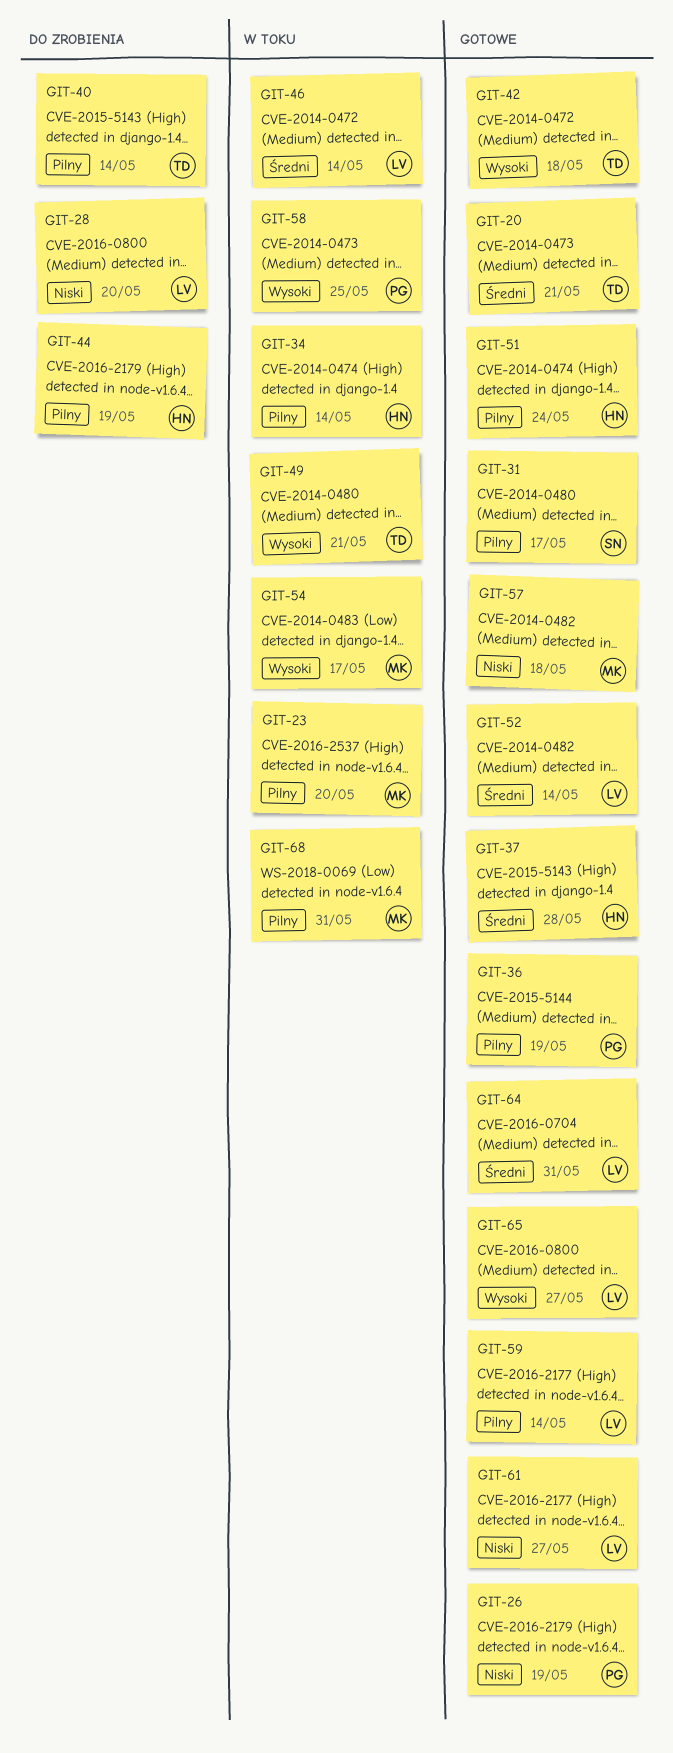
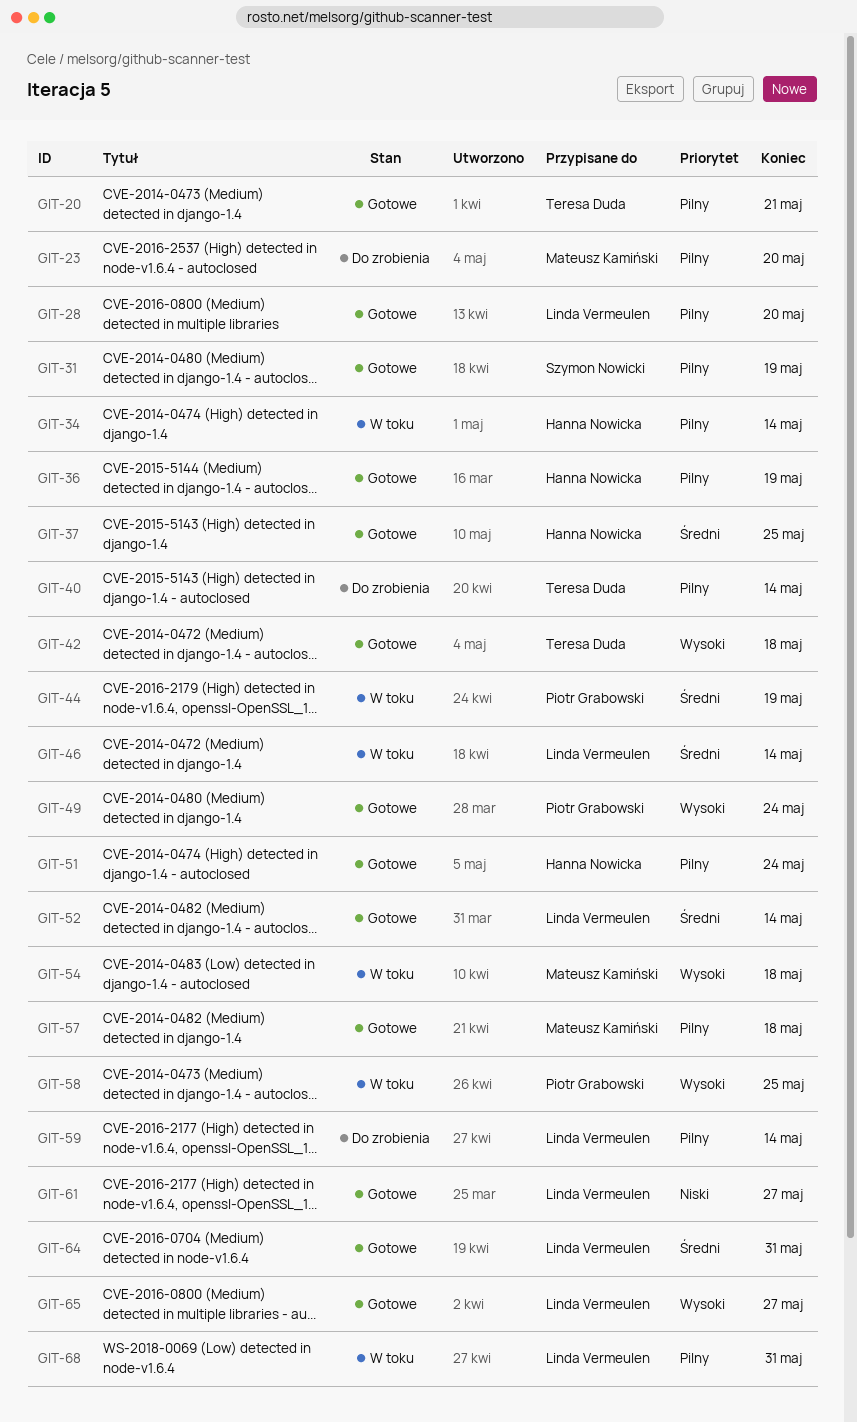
GIT-20, priority: Średni -> Pilny
GIT-23, status: W toku -> Do zrobienia
GIT-26: present -> none
GIT-28, status: Do zrobienia -> Gotowe
GIT-28, priority: Niski -> Pilny
GIT-31, due: May 17 -> May 19
GIT-36, owner: Piotr Grabowski -> Hanna Nowicka
GIT-37, due: May 28 -> May 25
GIT-44, status: Do zrobienia -> W toku
GIT-44, owner: Hanna Nowicka -> Piotr Grabowski
GIT-44, priority: Pilny -> Średni
GIT-49, status: W toku -> Gotowe
GIT-49, owner: Teresa Duda -> Piotr Grabowski
GIT-49, due: May 21 -> May 24
GIT-54, due: May 17 -> May 18
GIT-57, priority: Niski -> Pilny
GIT-59, status: Gotowe -> Do zrobienia
GIT-68, owner: Mateusz Kamiński -> Linda Vermeulen

